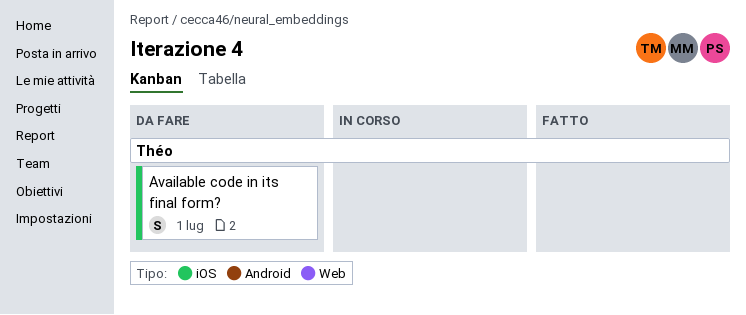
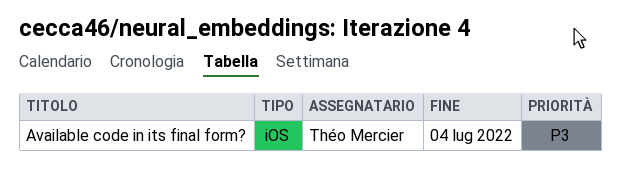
Available code in its final form?, due: Jul 1 -> Jul 4

